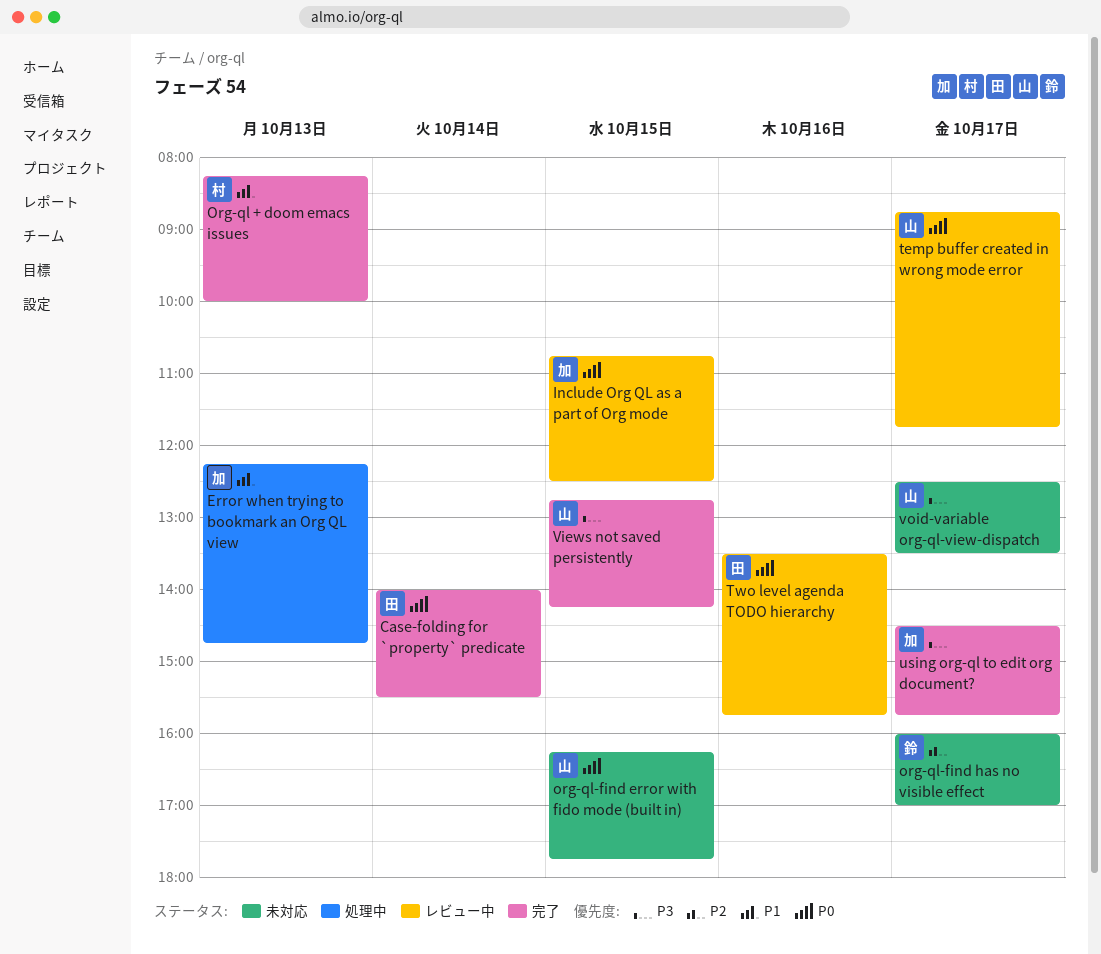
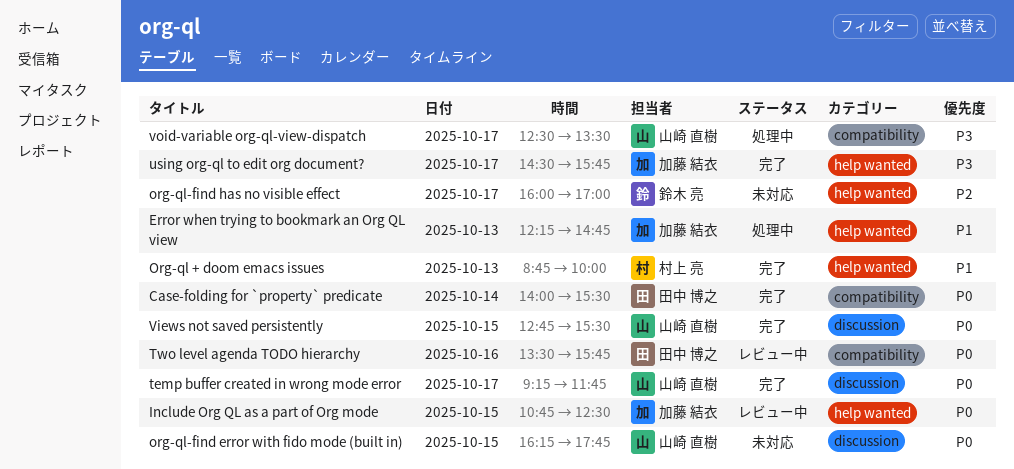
Org-ql + doom emacs issues, begins: 08:15 -> 08:45
temp buffer created in wrong mode error, status: レビュー中 -> 完了
temp buffer created in wrong mode error, begins: 08:45 -> 09:15
Views not saved persistently, priority: P3 -> P0
Views not saved persistently, ends: 14:15 -> 15:30
void-variable org-ql-view-dispatch, status: 未対応 -> 処理中

